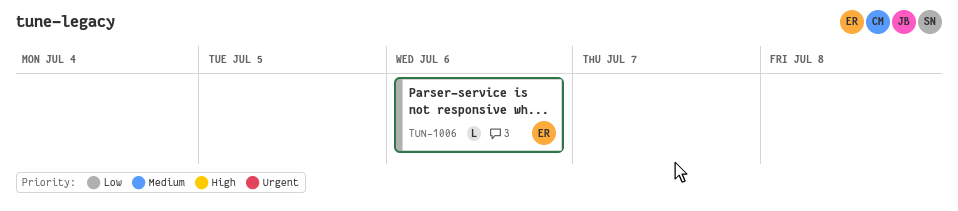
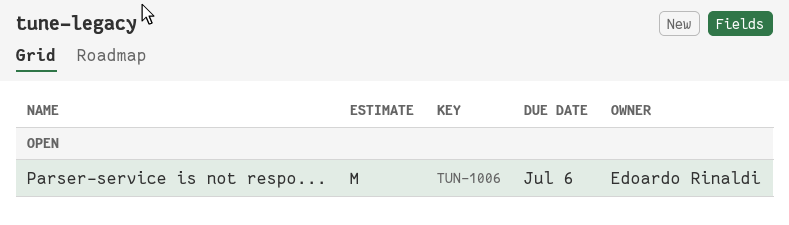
TUN-1006, estimate: L -> M

